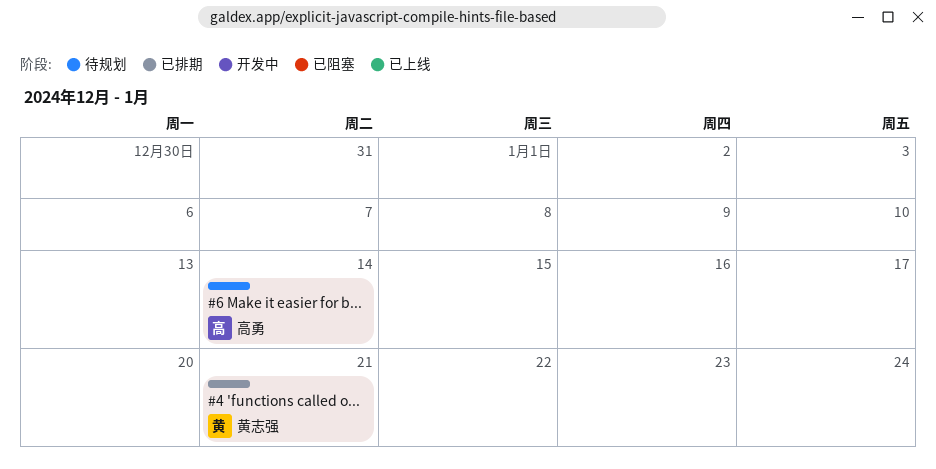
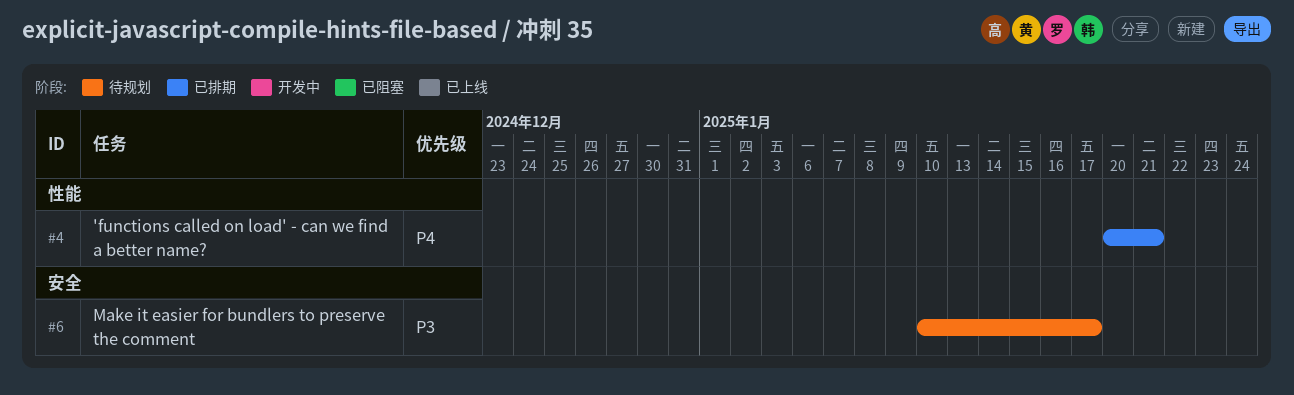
#6, due: Jan 14 -> Jan 17

